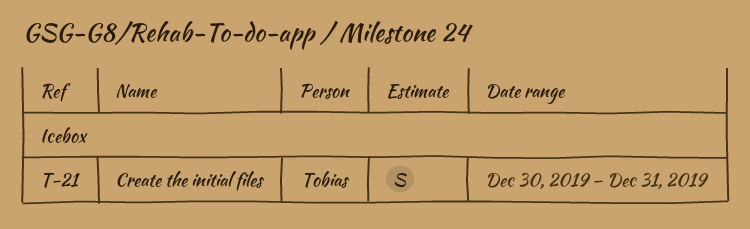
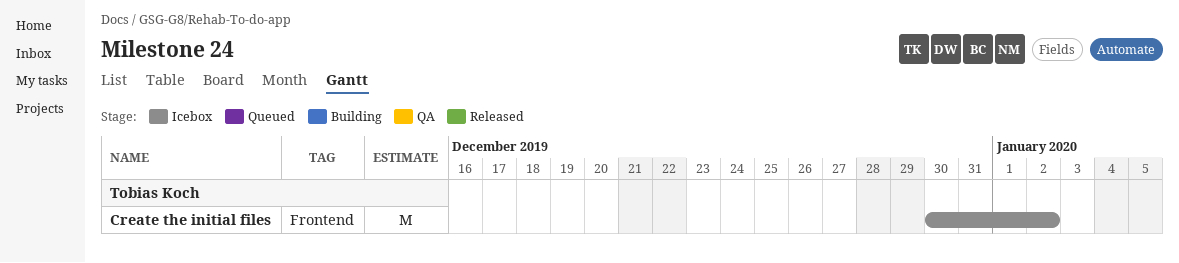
Create the initial files, estimate: S -> M
Create the initial files, due: Dec 31 -> Jan 2

